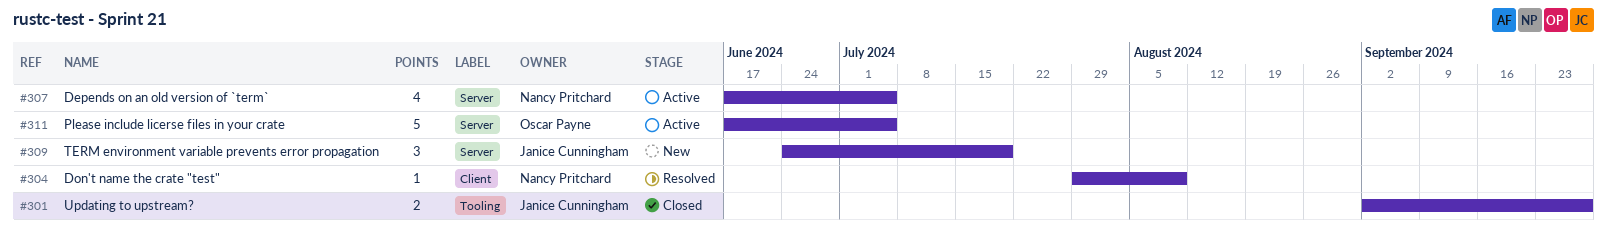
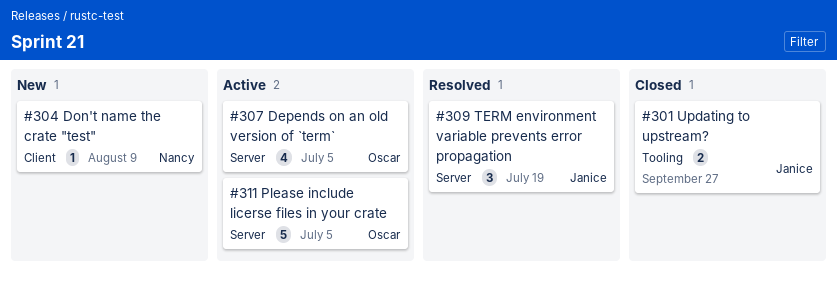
#304, status: Resolved -> New
#307, owner: Nancy Pritchard -> Oscar Payne
#309, status: New -> Resolved

